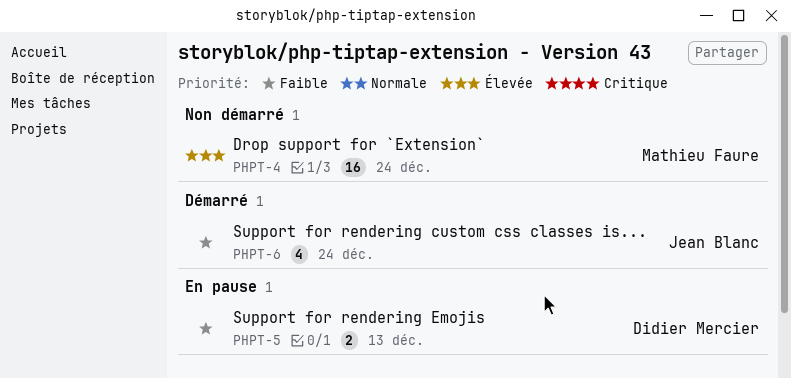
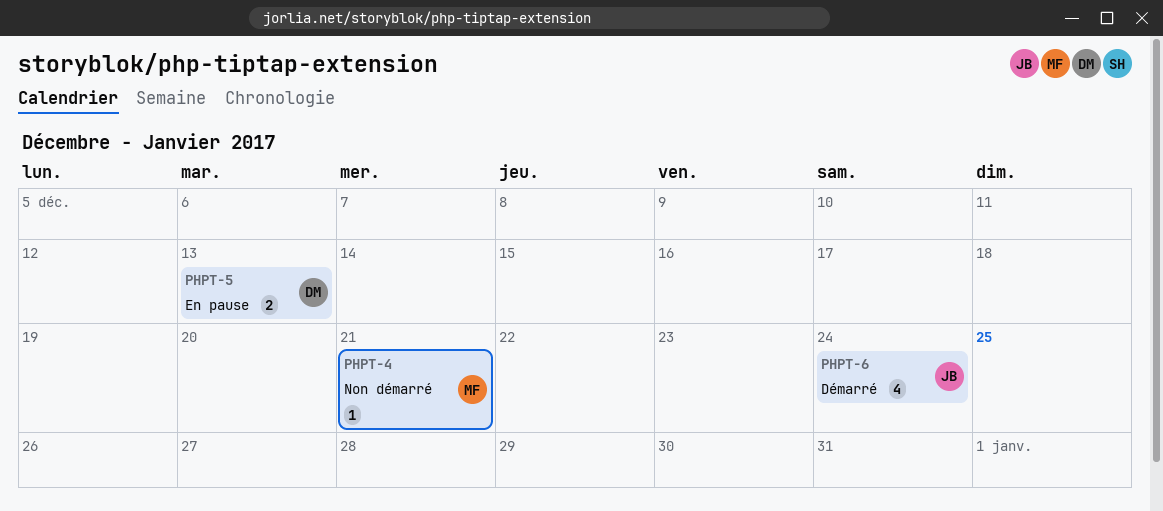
PHPT-4, estimate: 16 -> 1
PHPT-4, due: Dec 24 -> Dec 21

